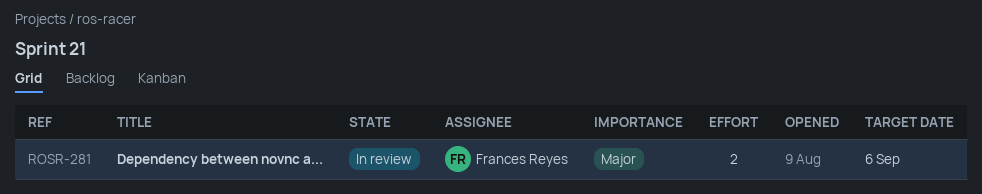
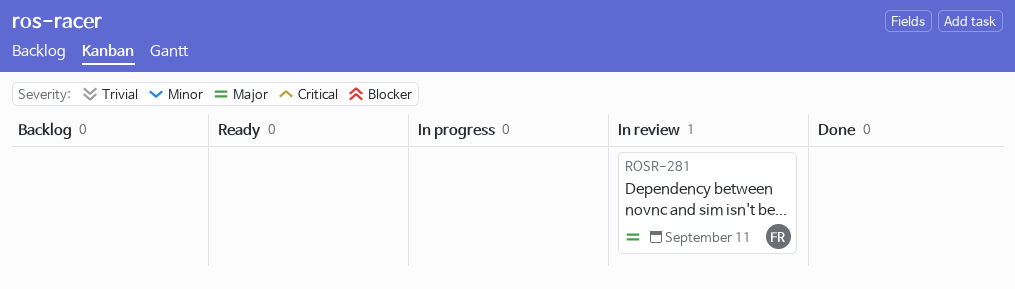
ROSR-281, due: Sep 6 -> Sep 11

